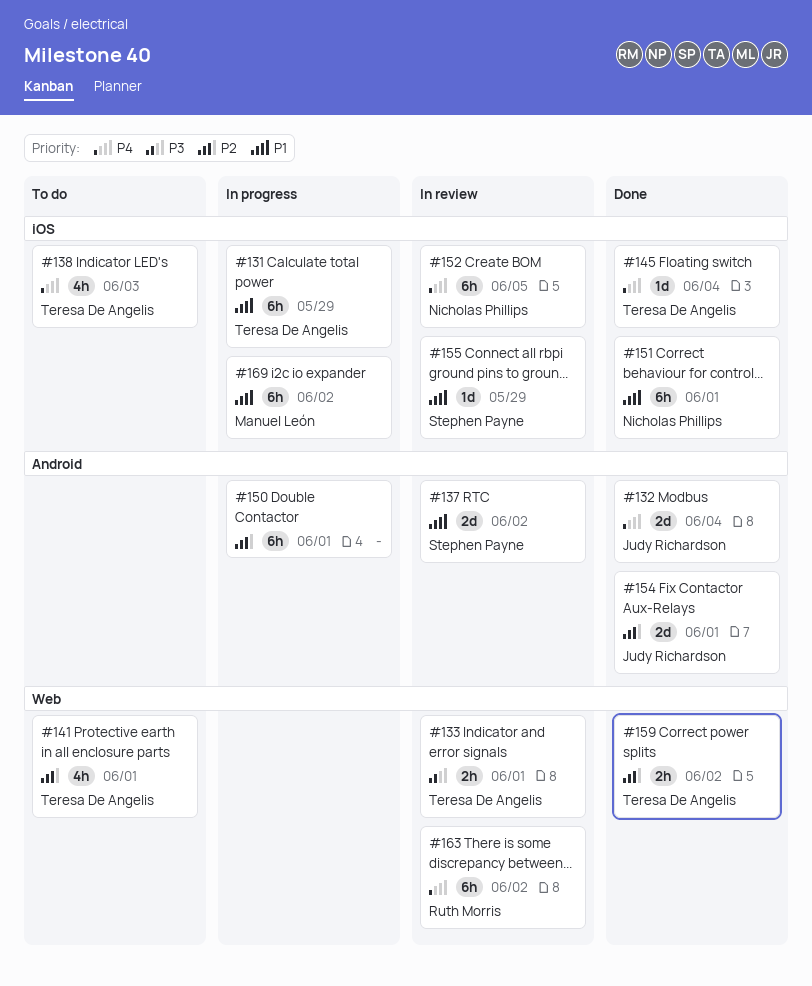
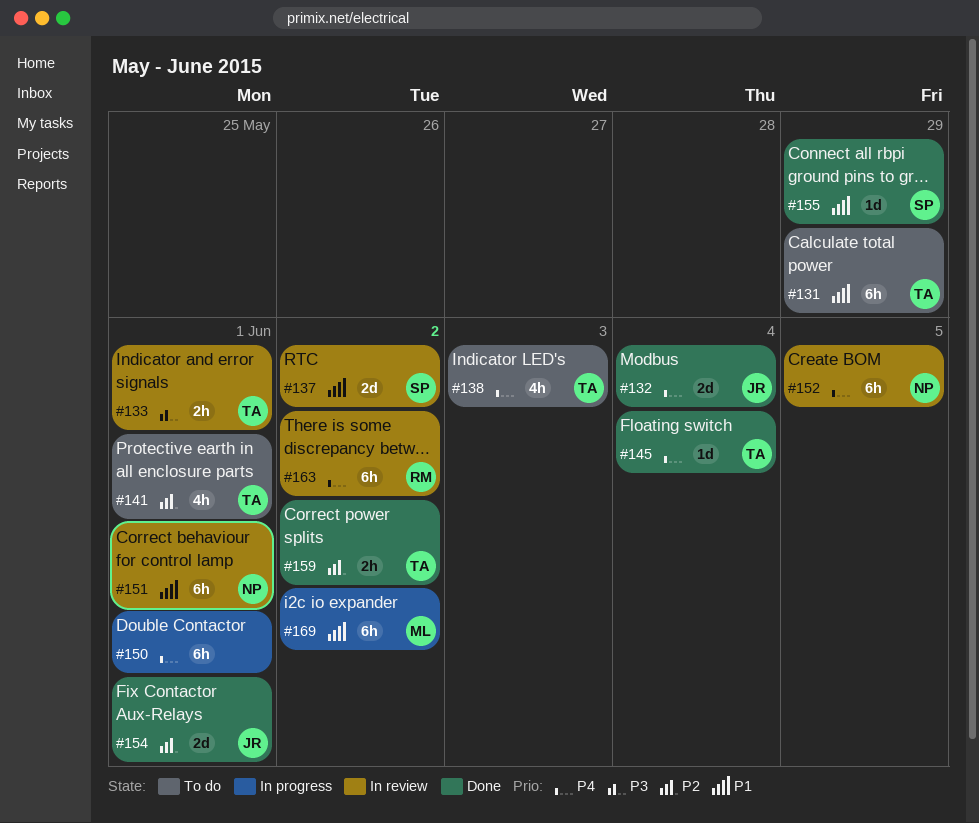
#131, status: In progress -> To do
#150, priority: P2 -> P4
#151, status: Done -> In review
#155, status: In review -> Done

